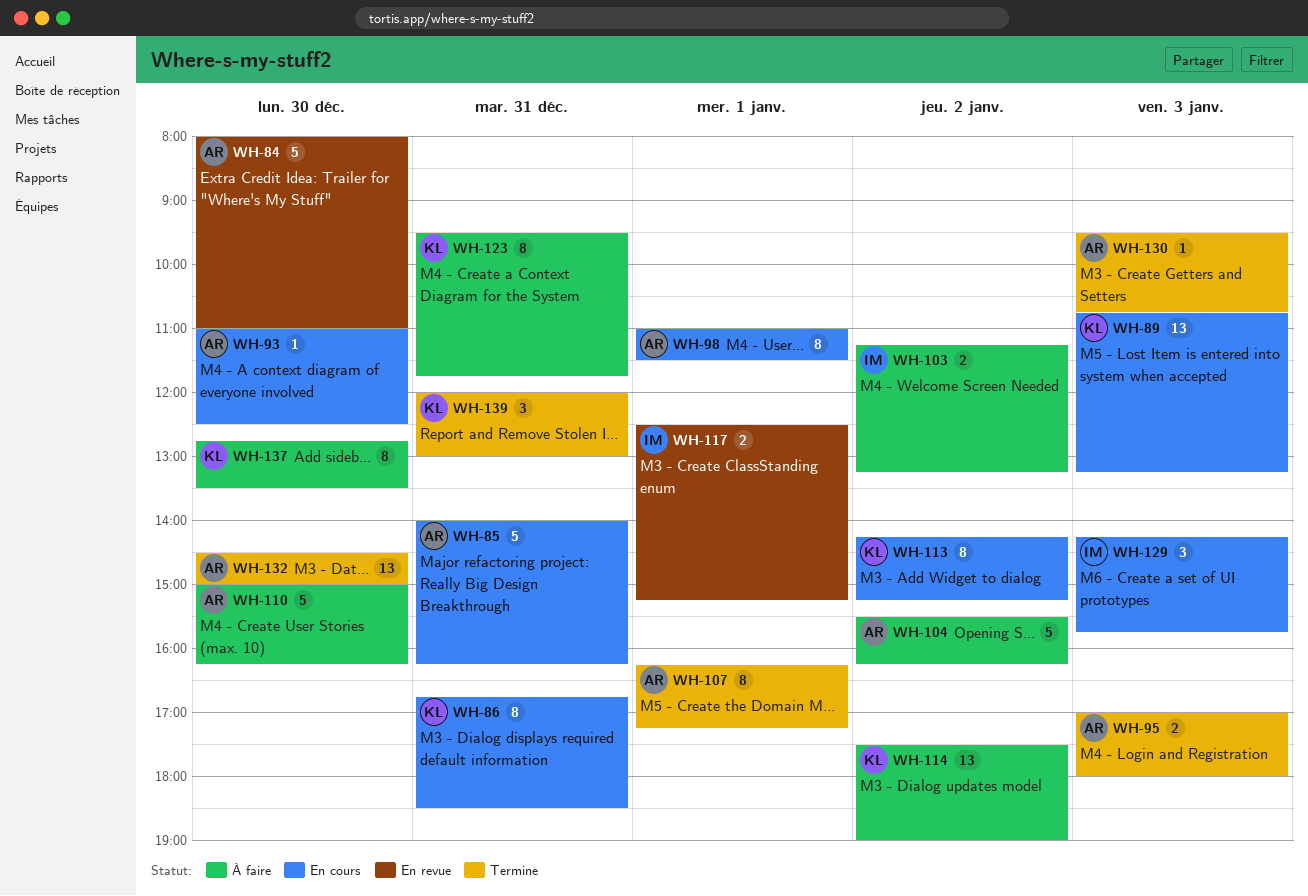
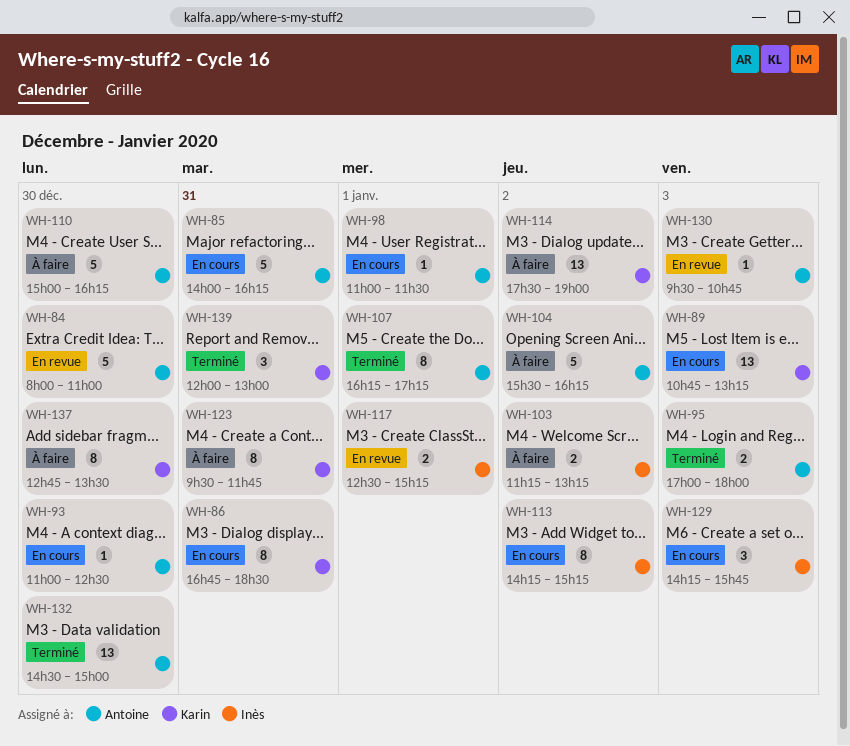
WH-98, estimate: 8 -> 1
WH-113, owner: Karin -> Inès
WH-130, status: Terminé -> En revue

